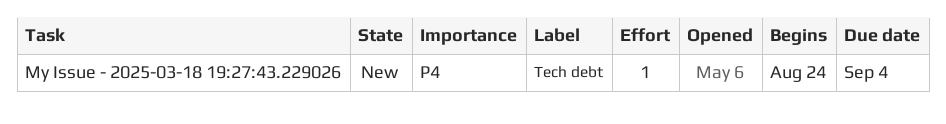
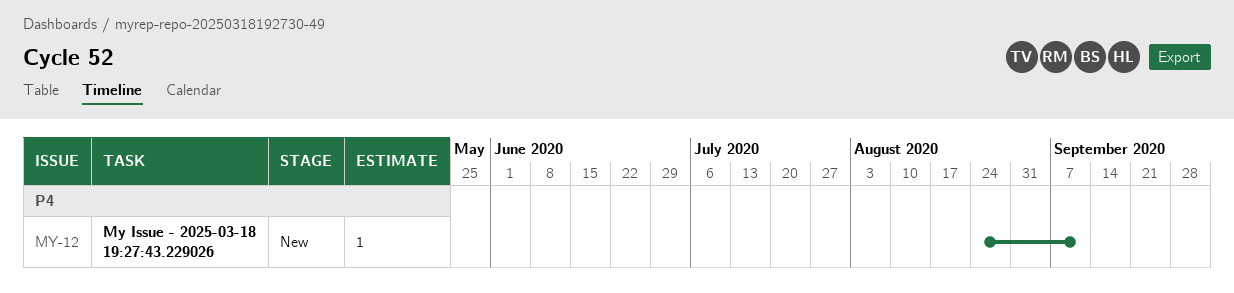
My Issue - 2025-03-18 19:27:43.229026, due: Sep 4 -> Sep 11

